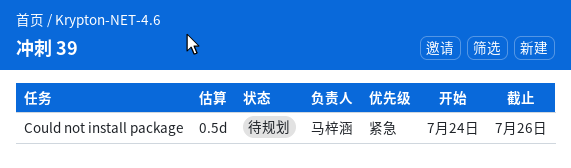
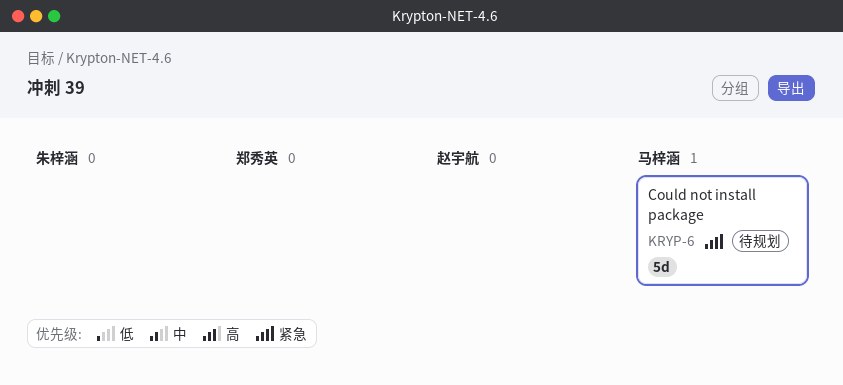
Could not install package, estimate: 0.5d -> 5d

